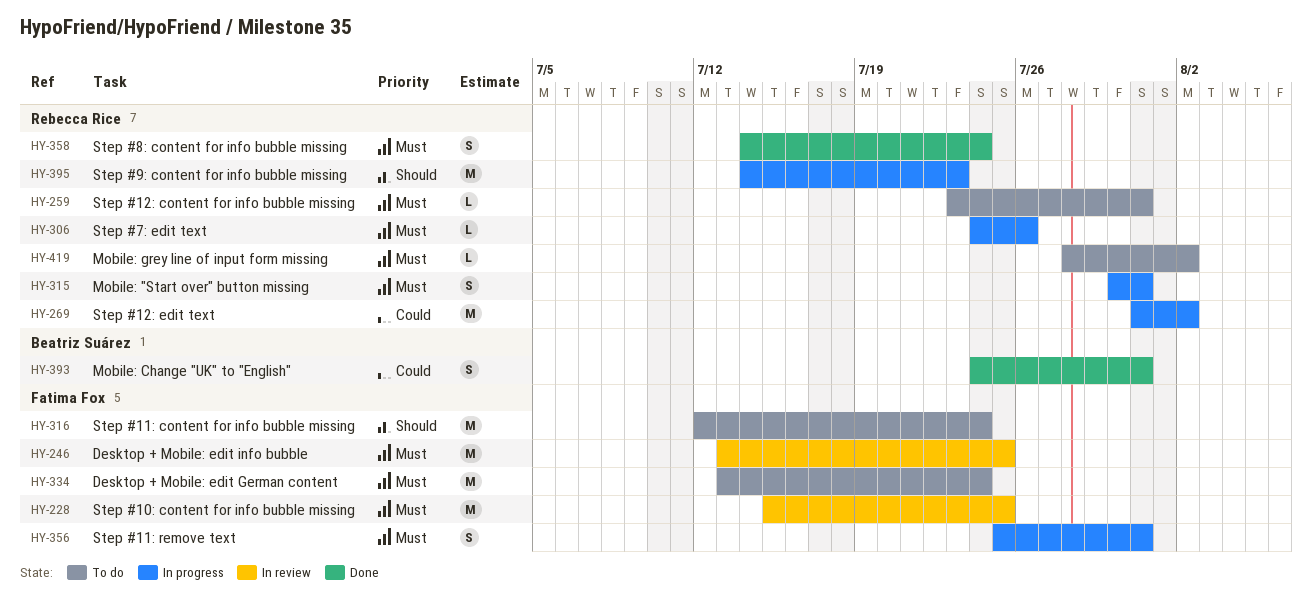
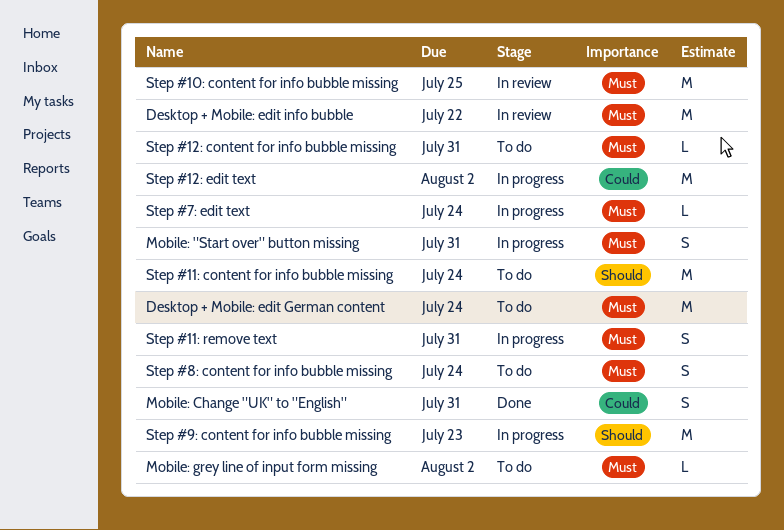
Desktop + Mobile: edit info bubble, due: Jul 25 -> Jul 22
Step #7: edit text, due: Jul 26 -> Jul 24
Step #8: content for info bubble missing, status: Done -> To do

